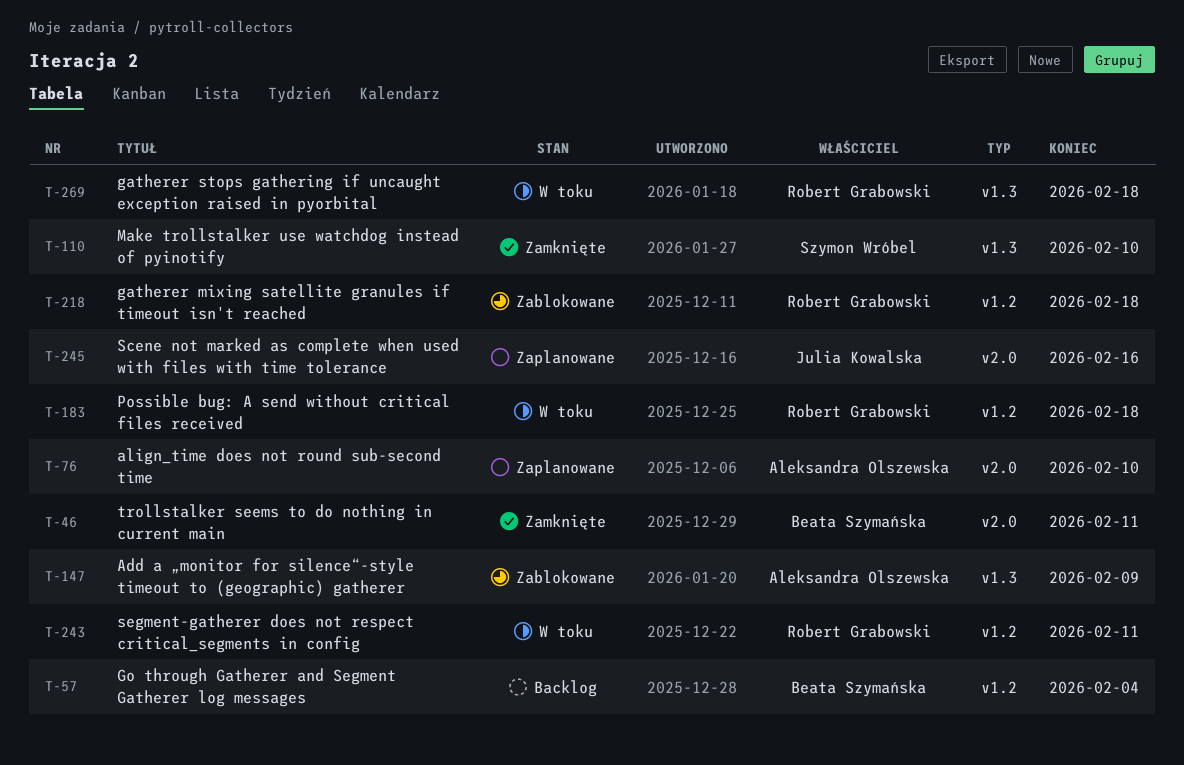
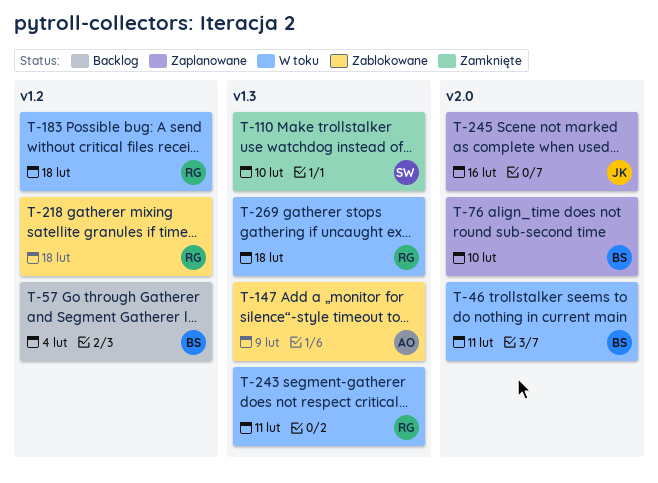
T-46, status: Zamknięte -> W toku
T-76, owner: Aleksandra Olszewska -> Beata Szymańska
T-243, label: v1.2 -> v1.3

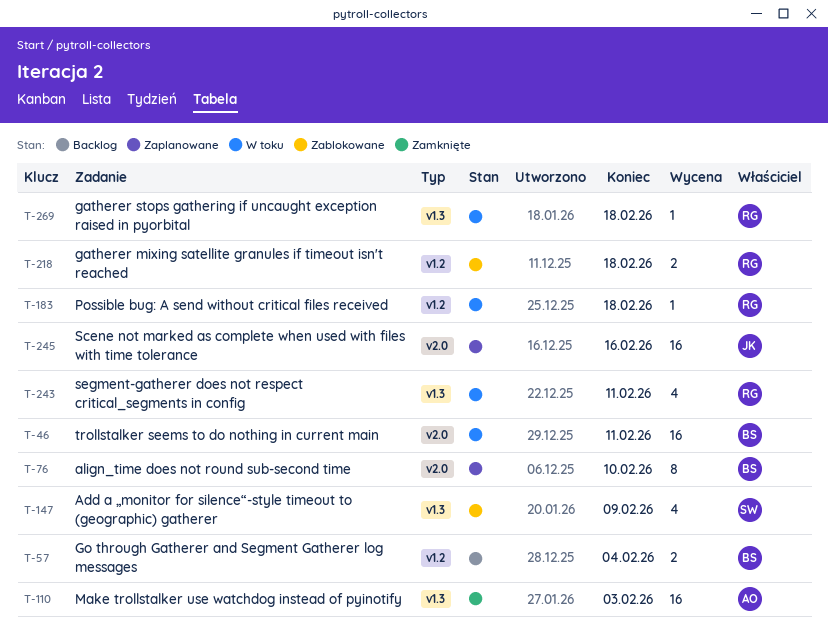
T-110, owner: SW -> AO
T-110, due: Feb 10 -> Feb 3
T-147, owner: AO -> SW

